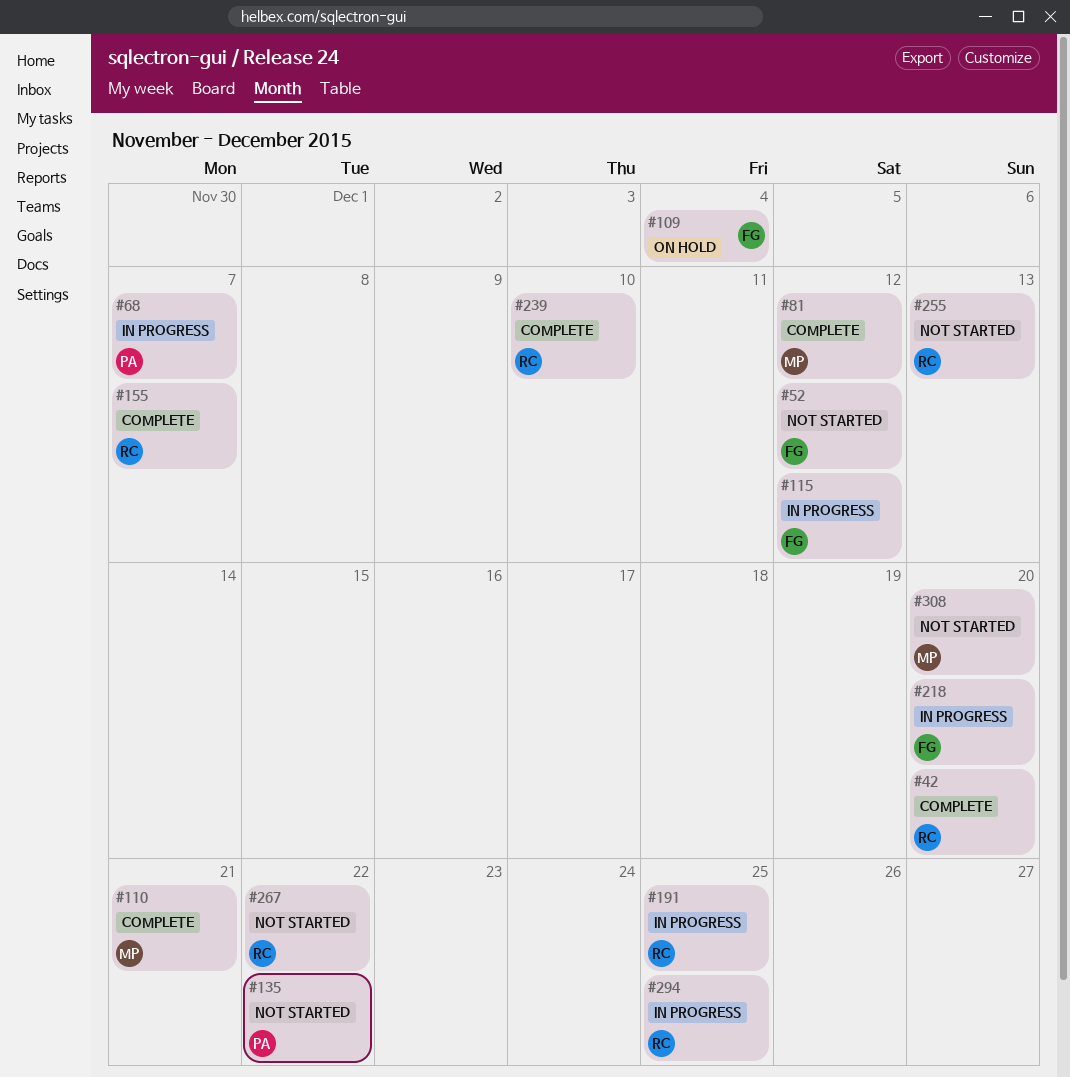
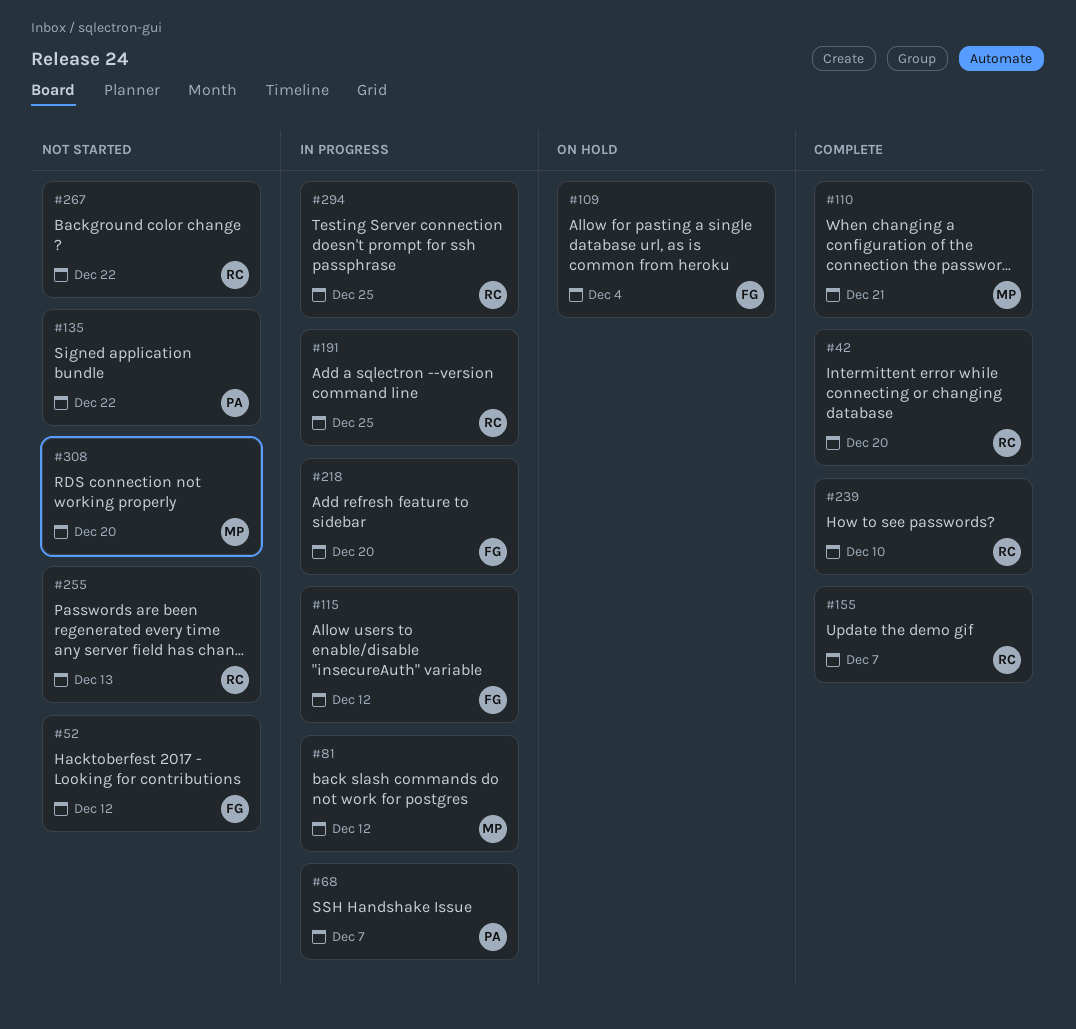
#81, status: Complete -> In progress

